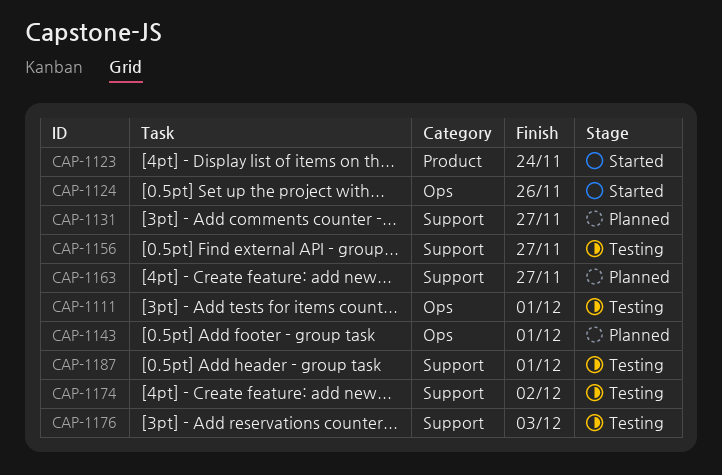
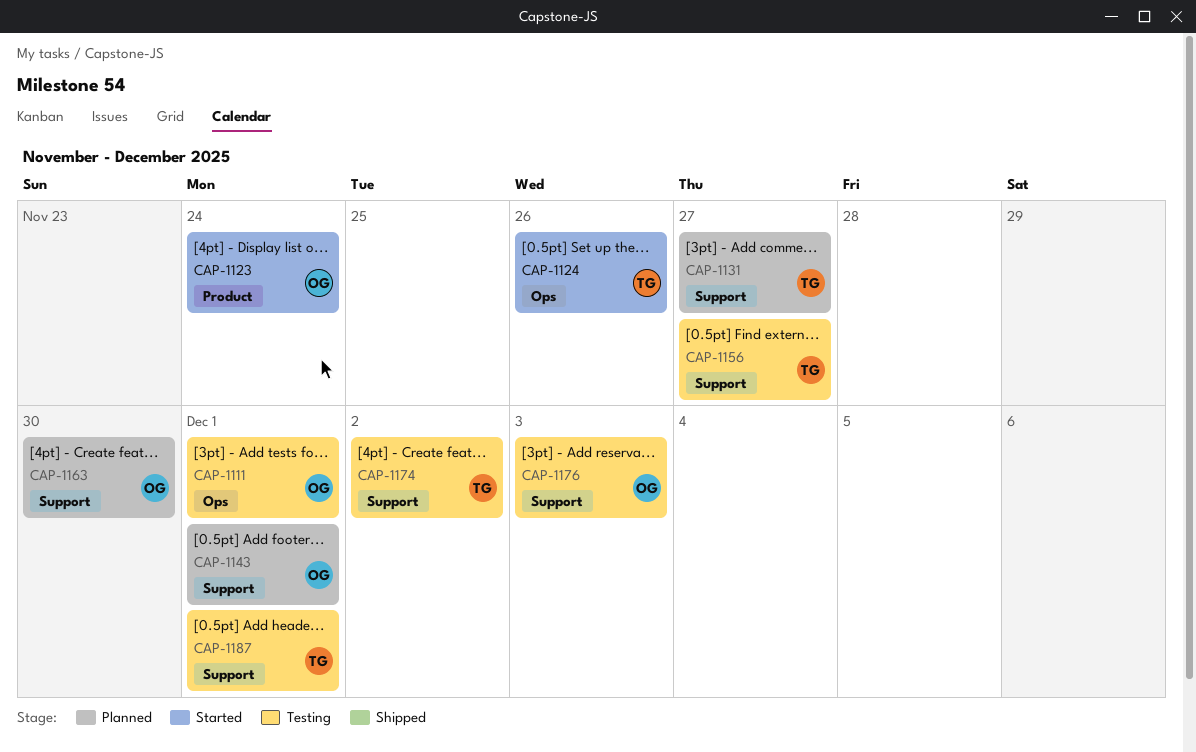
CAP-1143, label: Ops -> Support
CAP-1163, due: Nov 27 -> Nov 30

